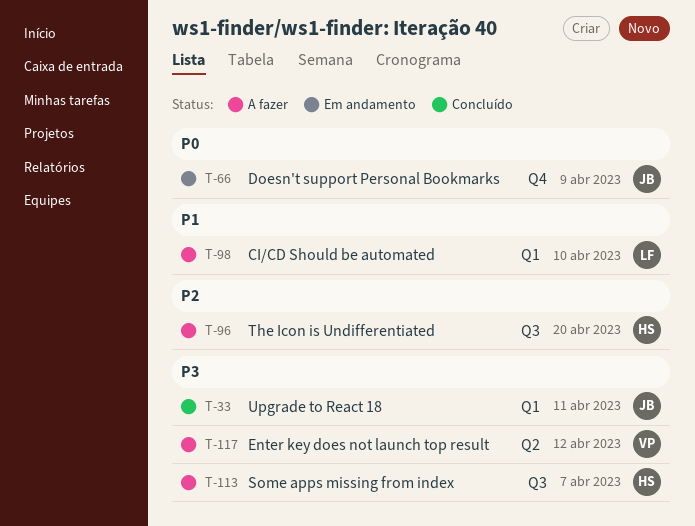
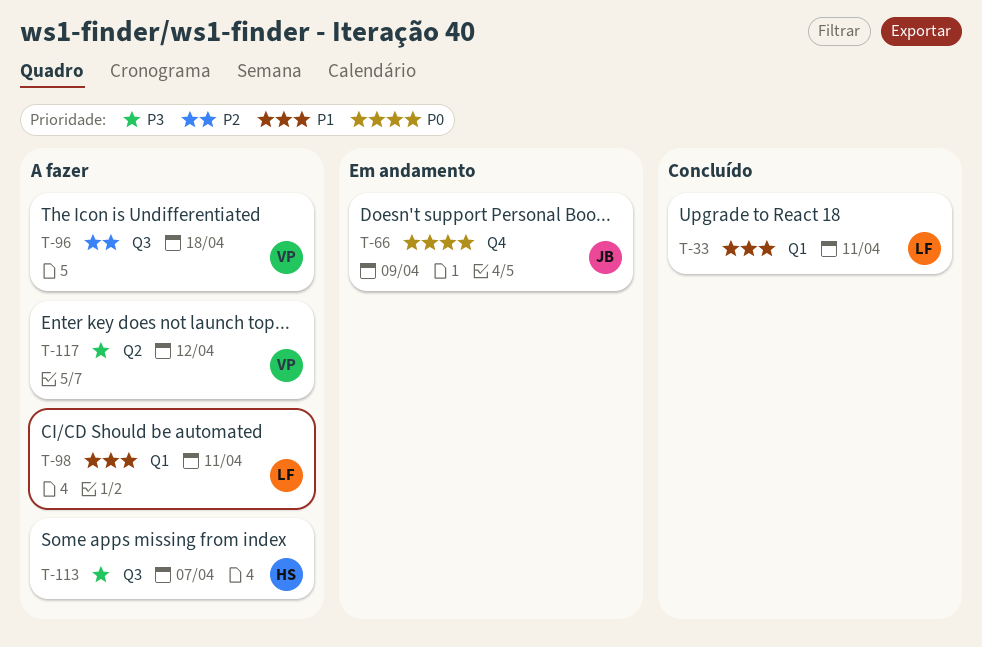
T-33, owner: JB -> LF
T-33, priority: P3 -> P1
T-96, owner: HS -> VP
T-96, due: Apr 20 -> Apr 18
T-98, due: Apr 10 -> Apr 11

